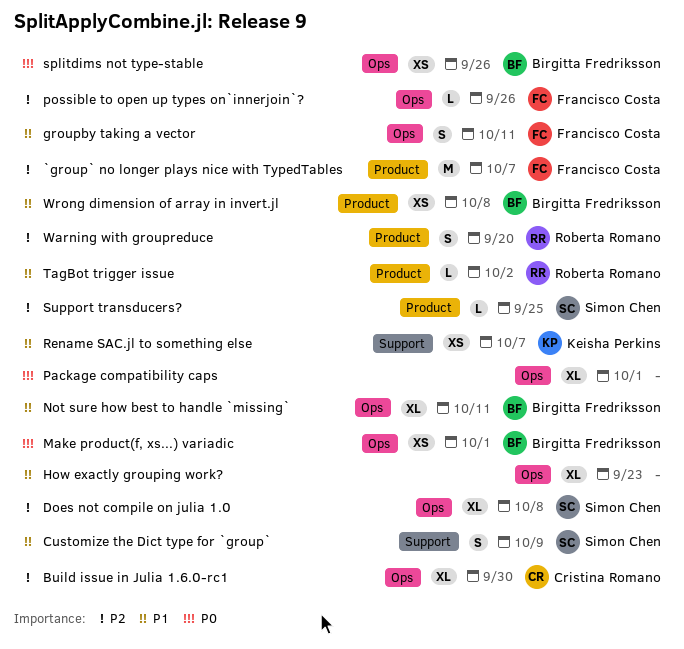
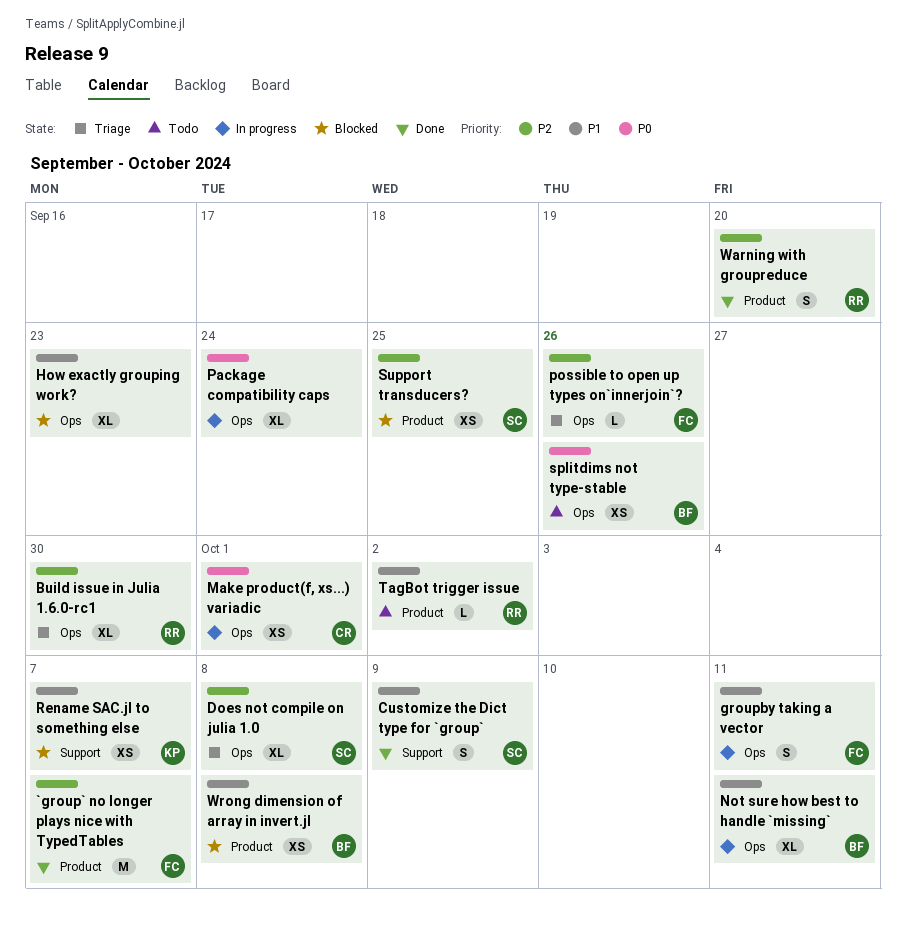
Build issue in Julia 1.6.0-rc1, owner: Cristina Romano -> Roberta Romano
Make product(f, xs...) variadic, owner: Birgitta Fredriksson -> Cristina Romano
Package compatibility caps, due: Oct 1 -> Sep 24
Support transducers?, estimate: L -> XS

